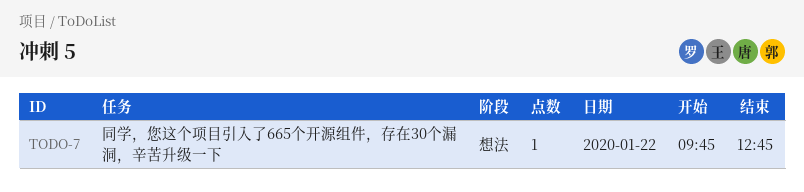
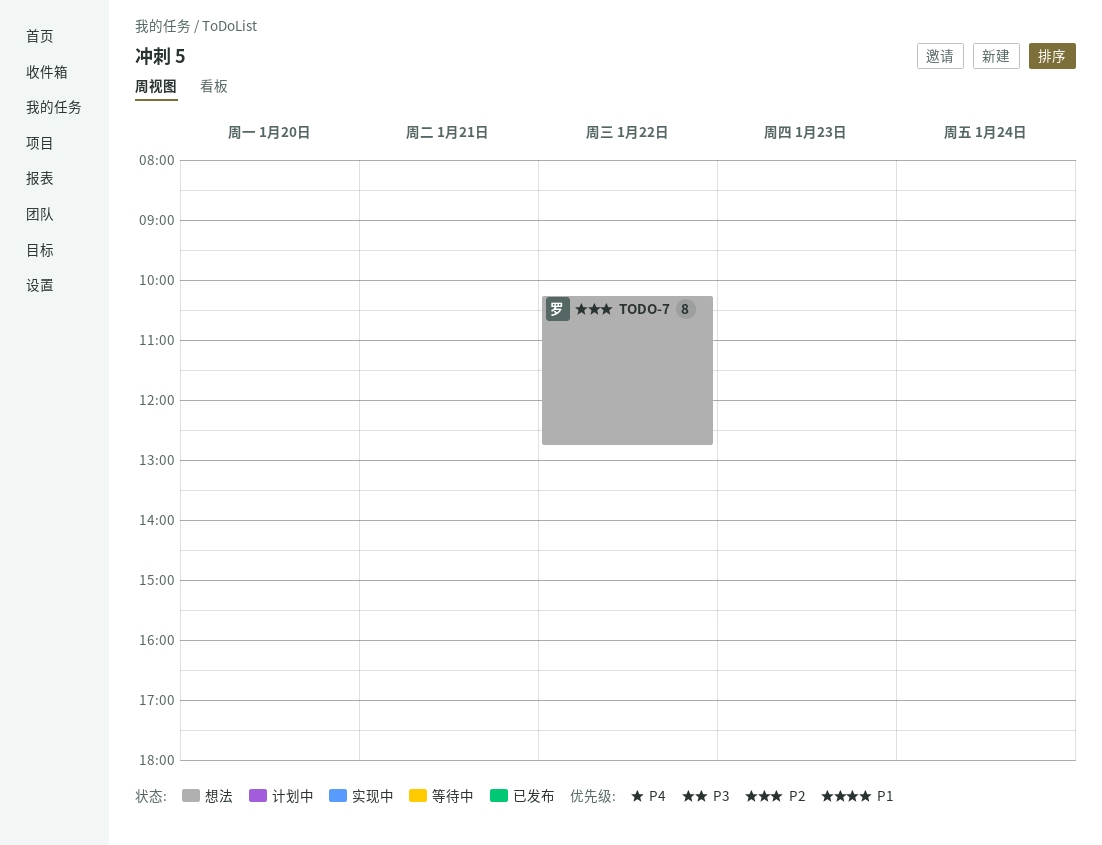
TODO-7, estimate: 1 -> 8
TODO-7, begins: 09:45 -> 10:15

